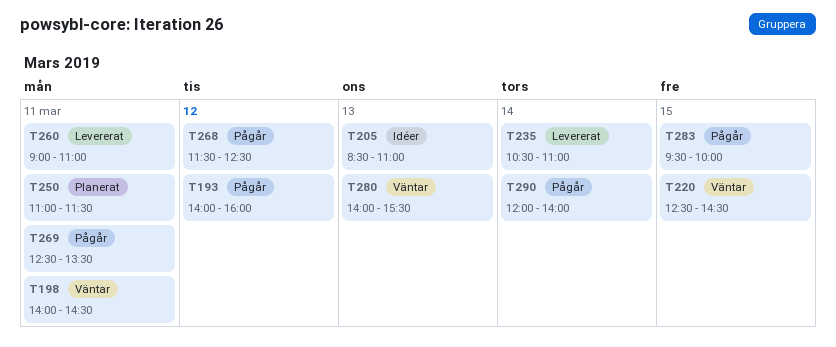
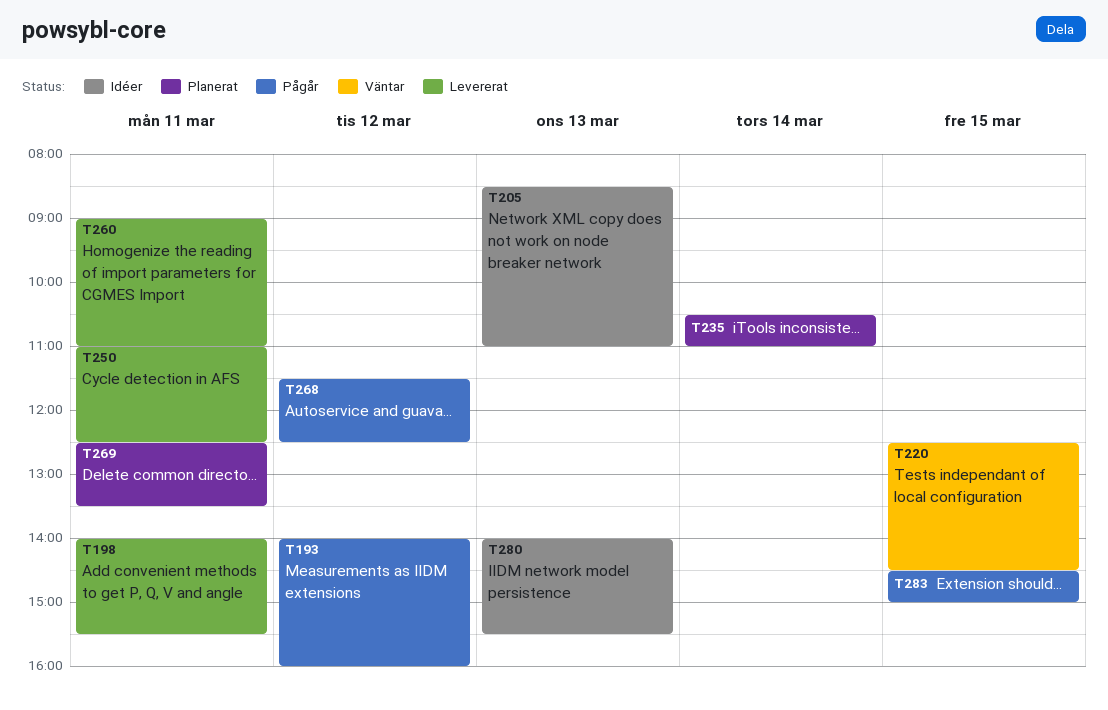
T198, status: Väntar -> Levererat
T198, ends: 14:30 -> 15:30
T235, status: Levererat -> Planerat
T250, status: Planerat -> Levererat
T250, ends: 11:30 -> 12:30
T269, status: Pågår -> Planerat
T280, status: Väntar -> Idéer
T283, begins: 09:30 -> 14:30
T283, ends: 10:00 -> 15:00
T290: present -> none

